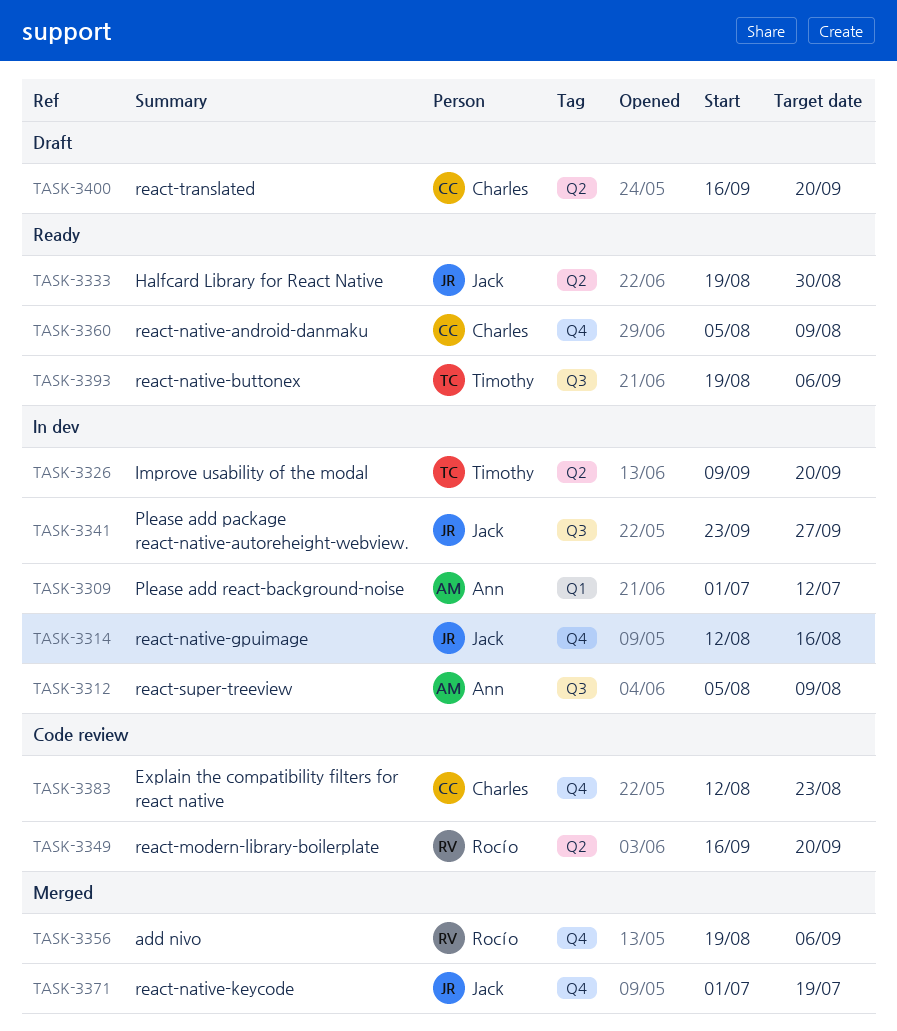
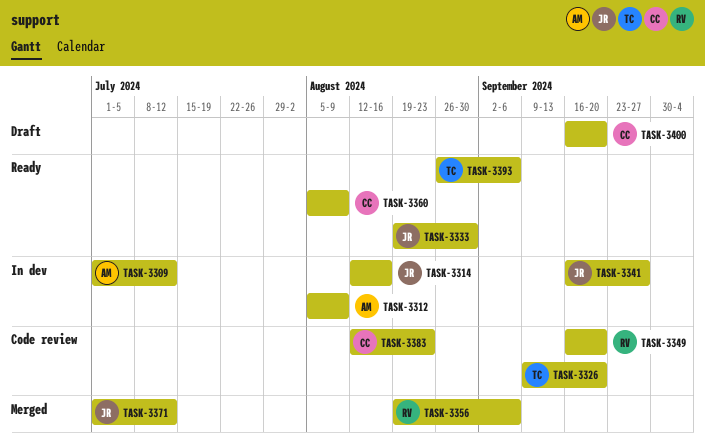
TASK-3326, status: In dev -> Code review
TASK-3341, start: Sep 23 -> Sep 16
TASK-3371, due: Jul 19 -> Jul 12
TASK-3393, start: Aug 19 -> Aug 26

